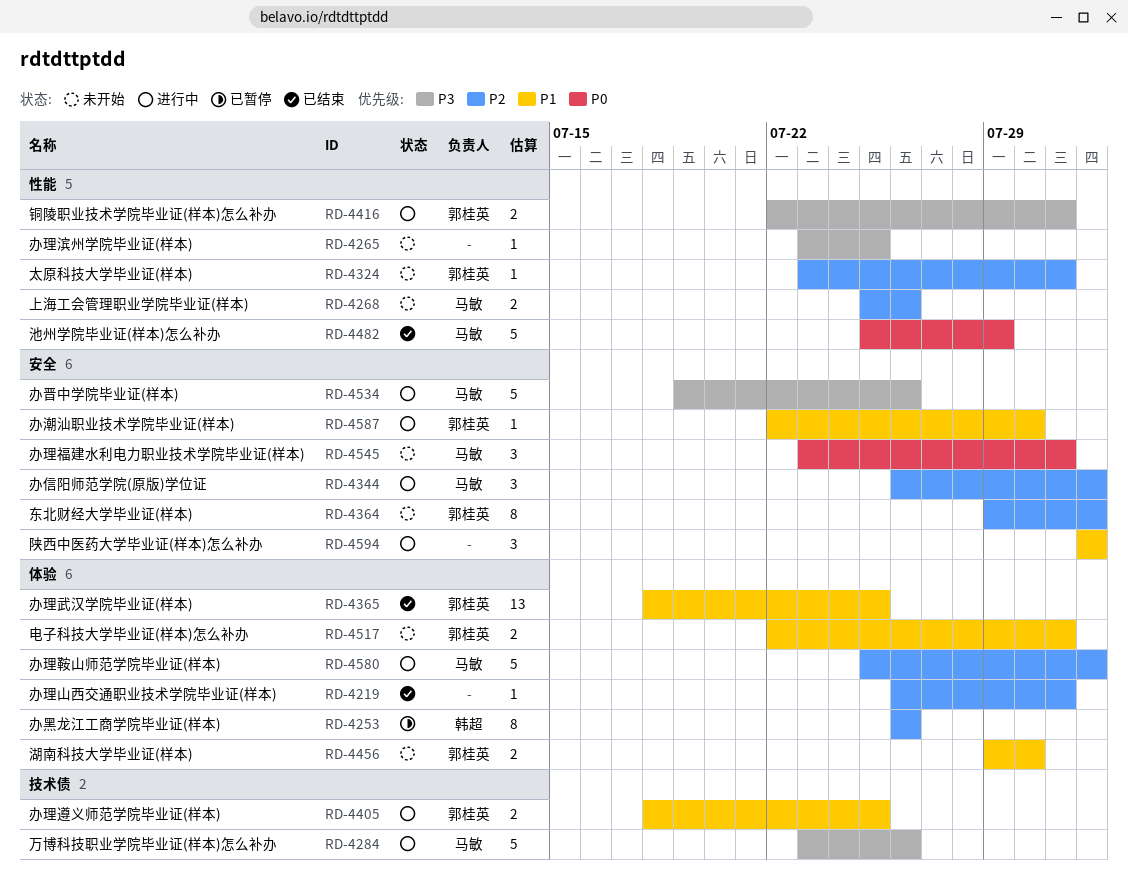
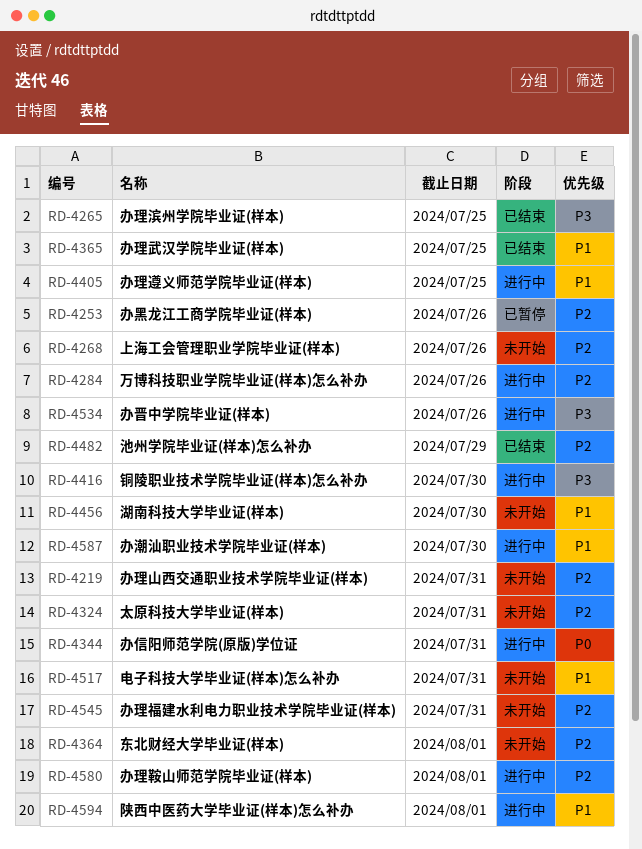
RD-4219, status: 已结束 -> 未开始
RD-4265, status: 未开始 -> 已结束
RD-4284, priority: P3 -> P2
RD-4344, priority: P2 -> P0
RD-4344, due: Aug 1 -> Jul 31
RD-4416, due: Jul 31 -> Jul 30
RD-4482, priority: P0 -> P2
RD-4545, priority: P0 -> P2

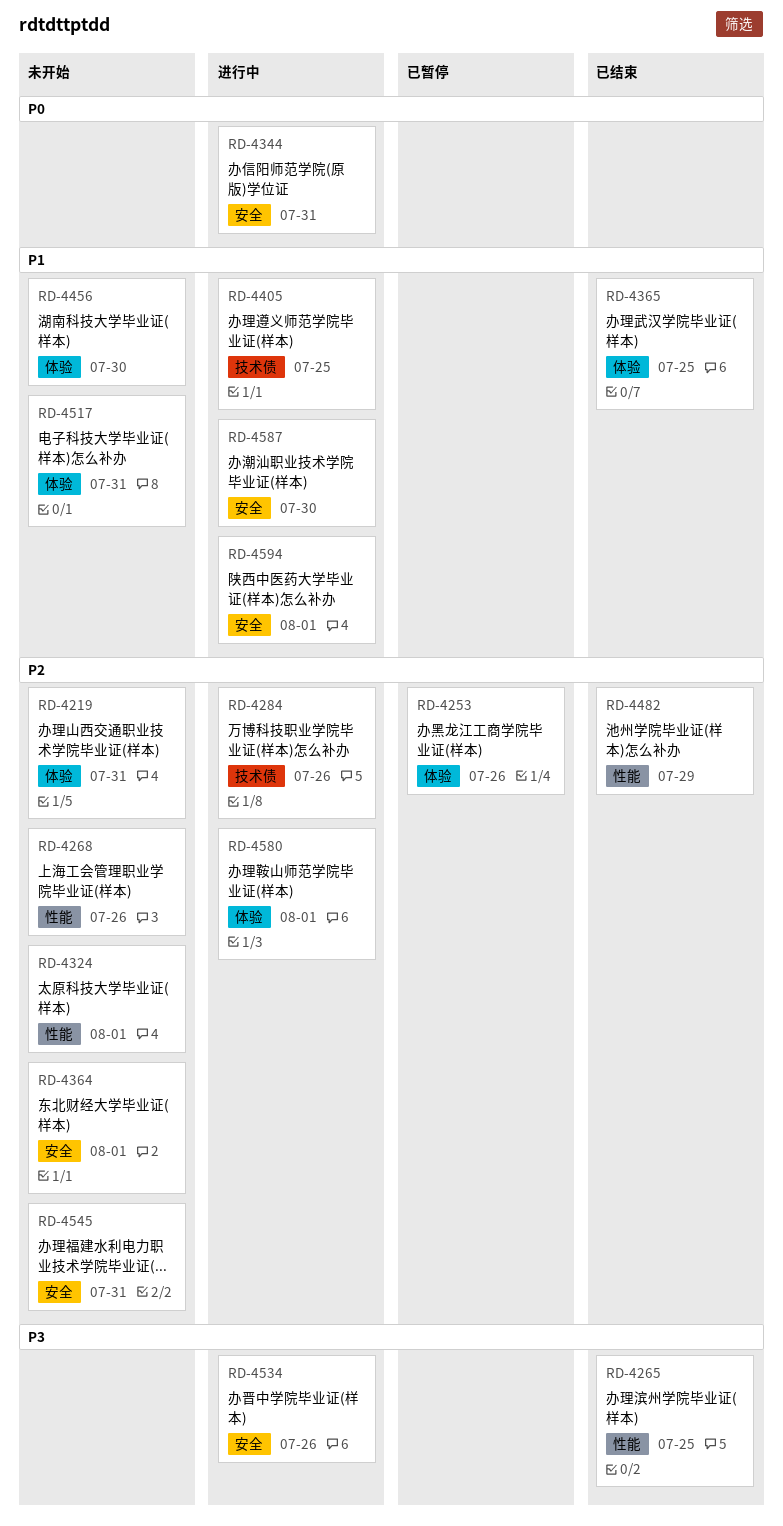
RD-4324, due: Jul 31 -> Aug 1
RD-4416: present -> none

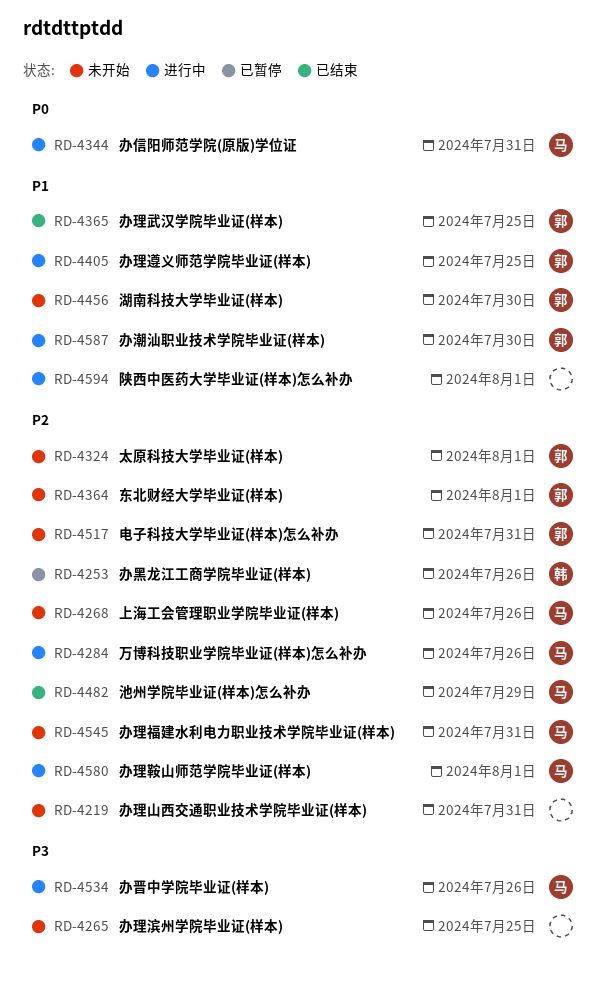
RD-4265, status: 已结束 -> 未开始
RD-4517, priority: P1 -> P2

